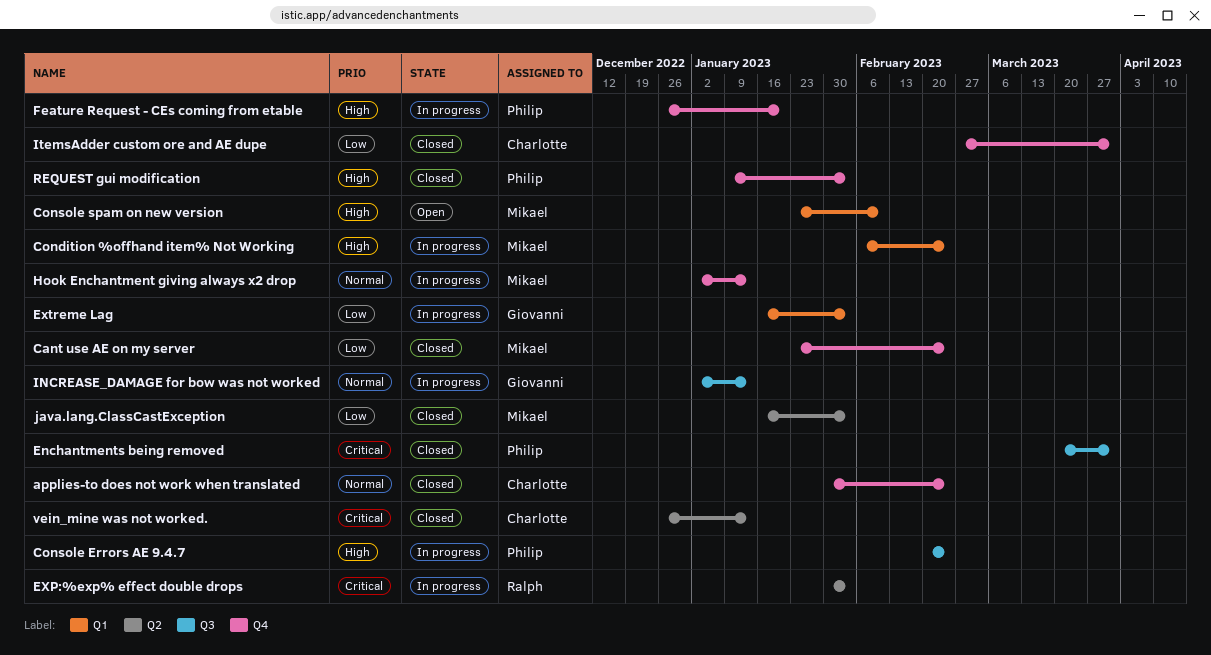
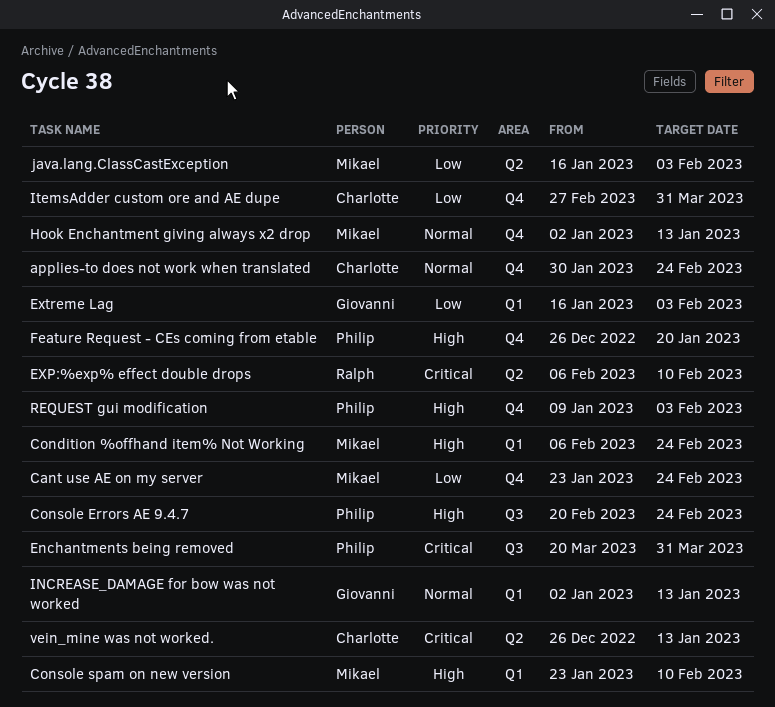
EXP:%exp% effect double drops, start: Jan 30 -> Feb 6
EXP:%exp% effect double drops, due: Feb 3 -> Feb 10
INCREASE_DAMAGE for bow was not worked, label: Q3 -> Q1

